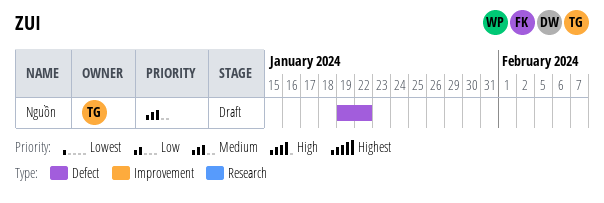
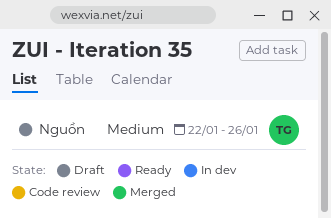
Nguồn, start: Jan 19 -> Jan 22
Nguồn, due: Jan 22 -> Jan 26

